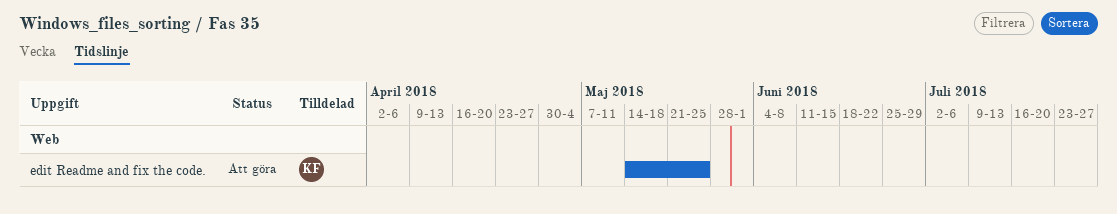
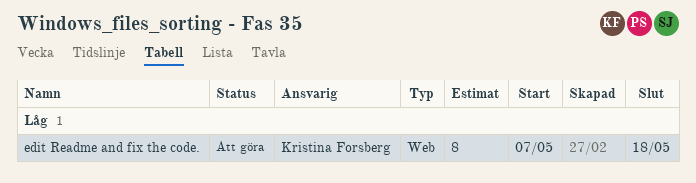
edit Readme and fix the code., start: May 14 -> May 7
edit Readme and fix the code., due: May 25 -> May 18

